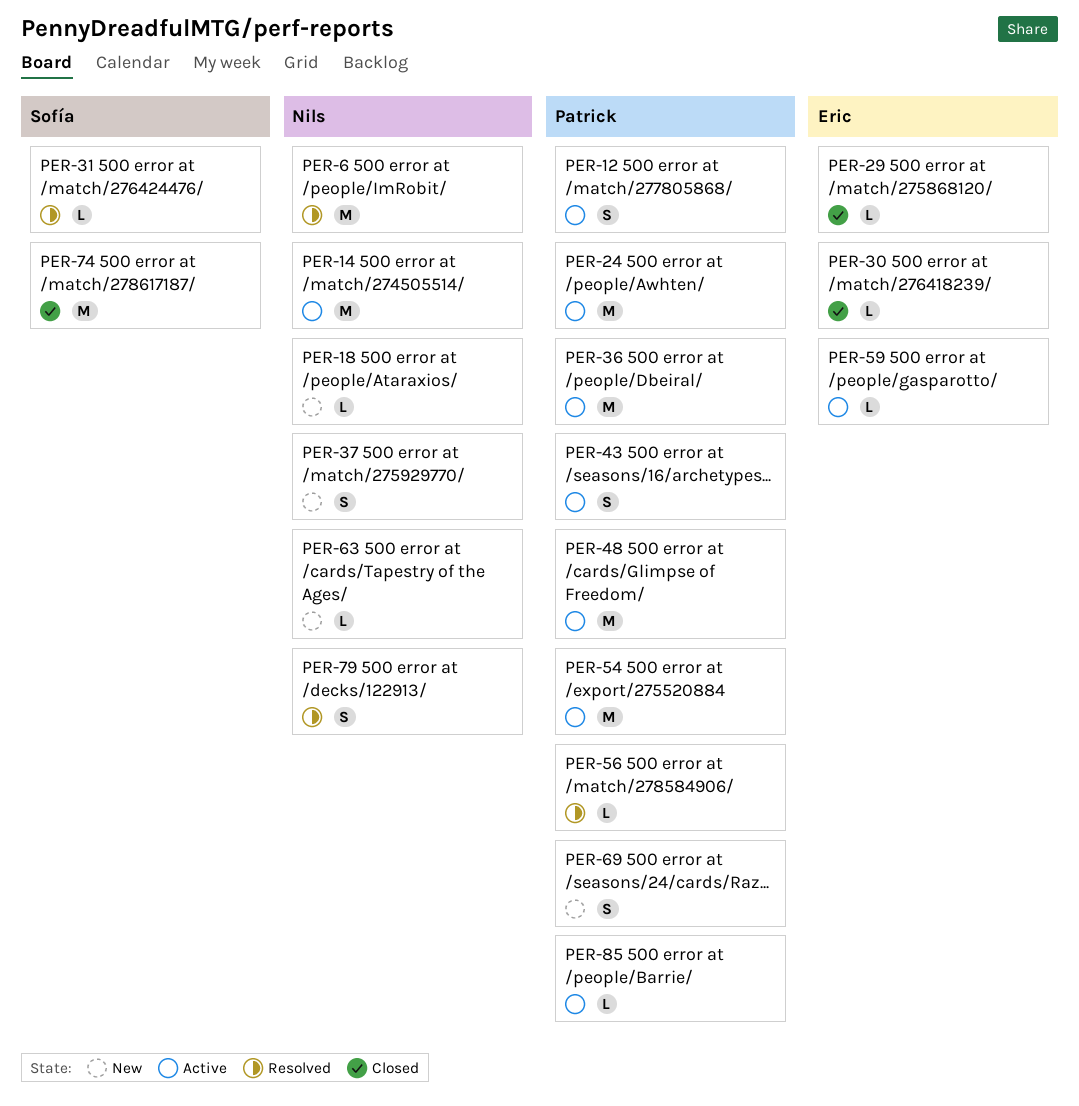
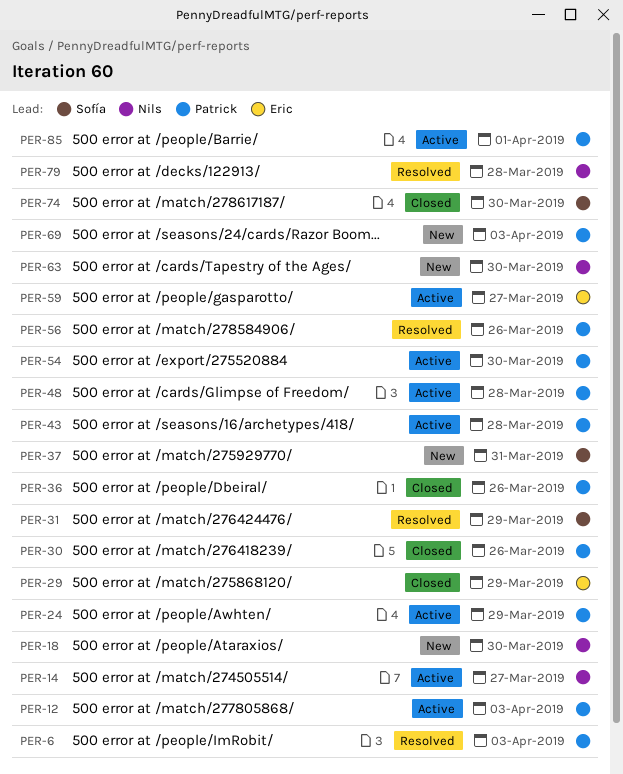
PER-6, owner: Nils -> Patrick
PER-30, owner: Eric -> Patrick
PER-36, status: Active -> Closed
PER-37, owner: Nils -> Sofía

